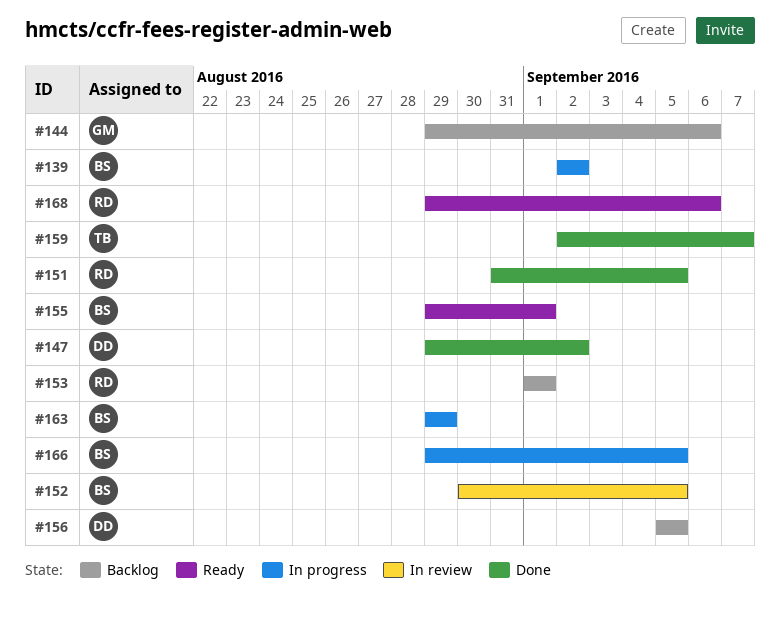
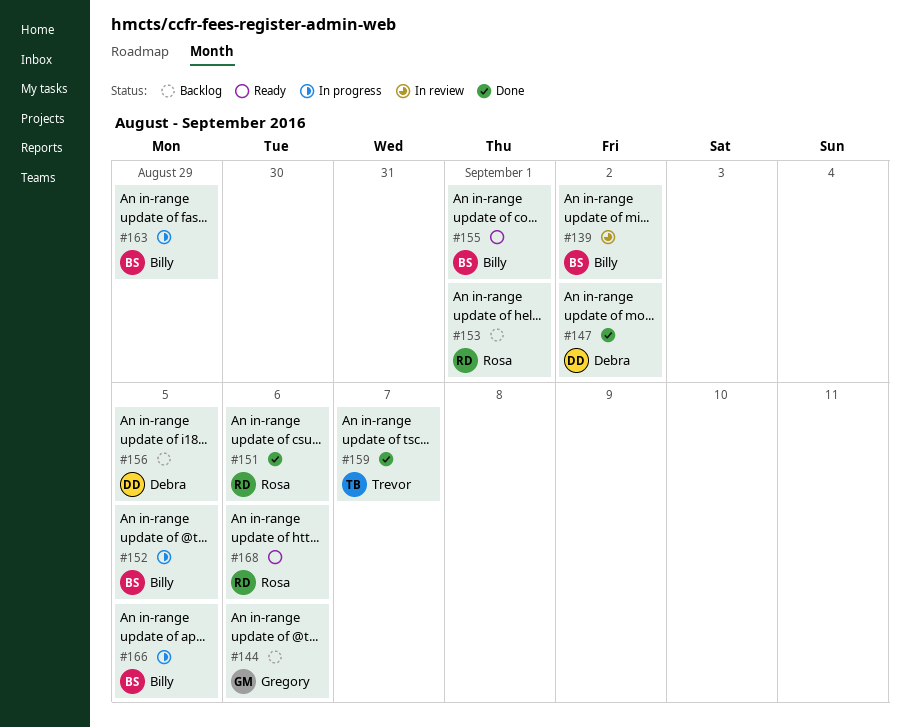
#139, status: In progress -> In review
#151, due: Sep 5 -> Sep 6
#152, status: In review -> In progress

